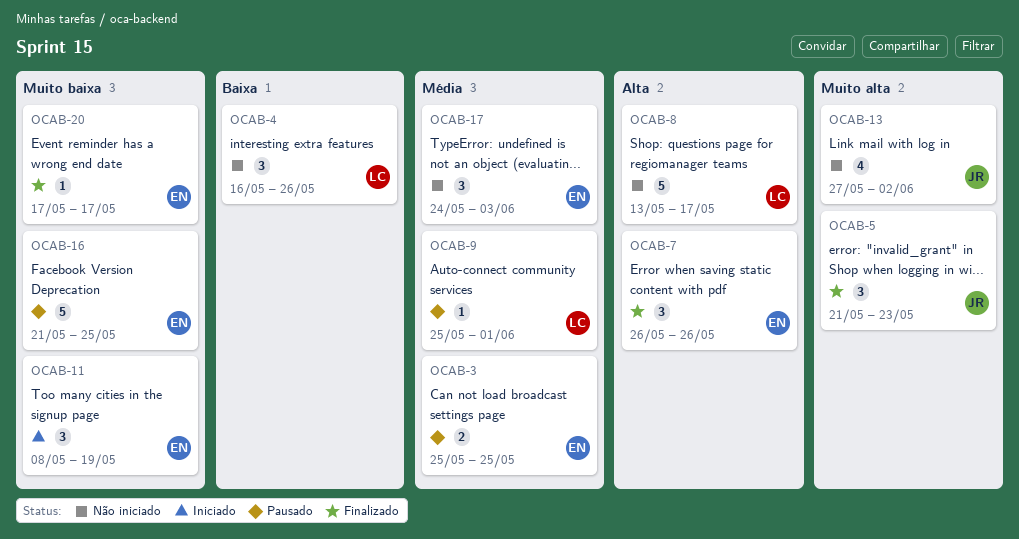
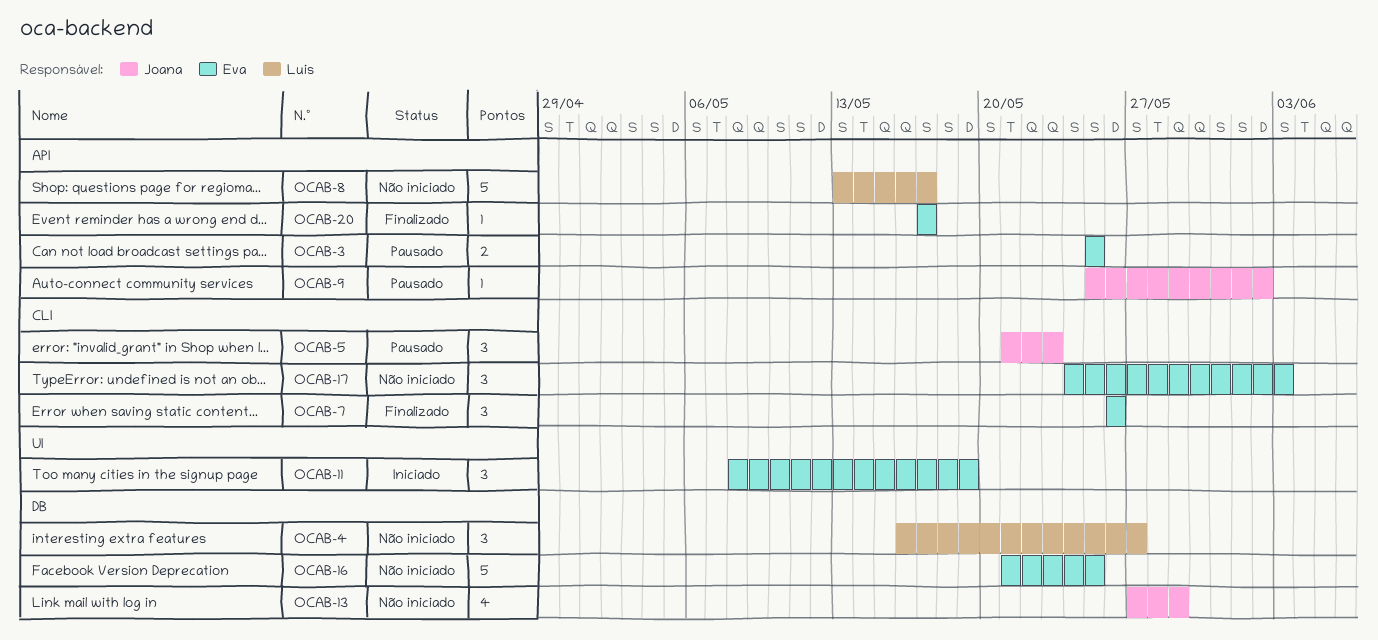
OCAB-4, due: May 26 -> May 27
OCAB-5, status: Finalizado -> Pausado
OCAB-9, owner: Luis -> Joana
OCAB-9, due: Jun 1 -> Jun 2
OCAB-13, due: Jun 2 -> May 29
OCAB-16, status: Pausado -> Não iniciado

